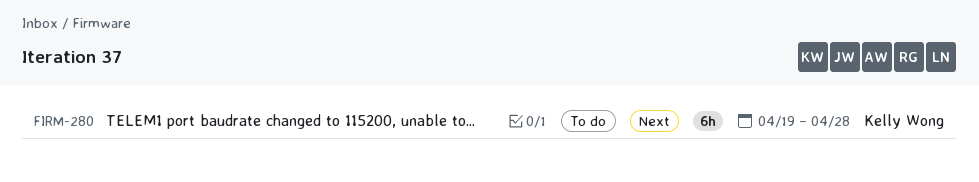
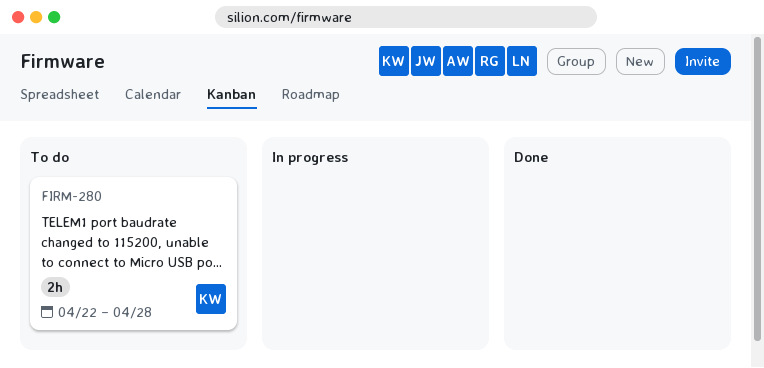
FIRM-280, estimate: 6h -> 2h
FIRM-280, start: Apr 19 -> Apr 22

